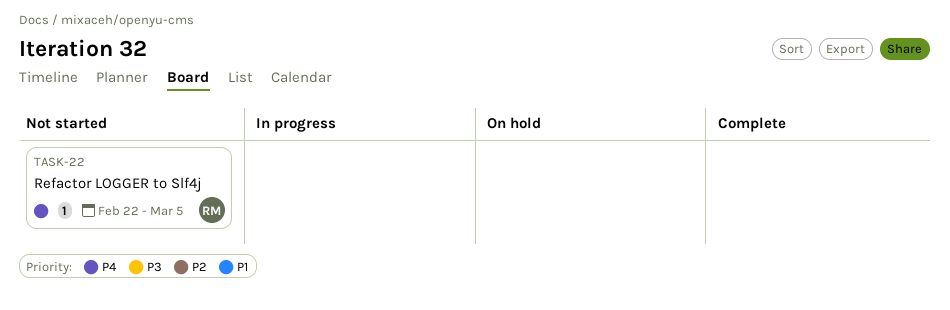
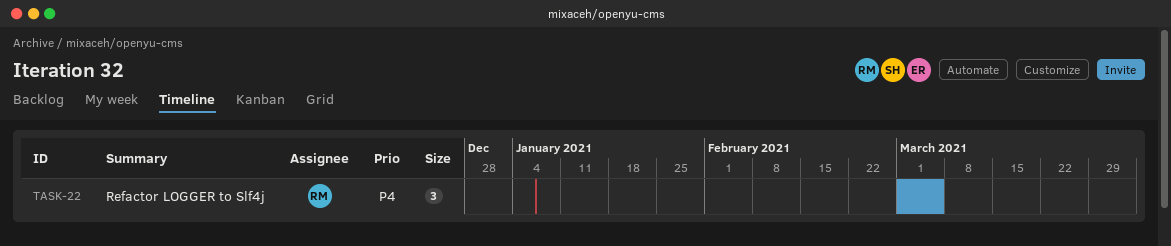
TASK-22, estimate: 1 -> 3
TASK-22, start: Feb 22 -> Mar 1

